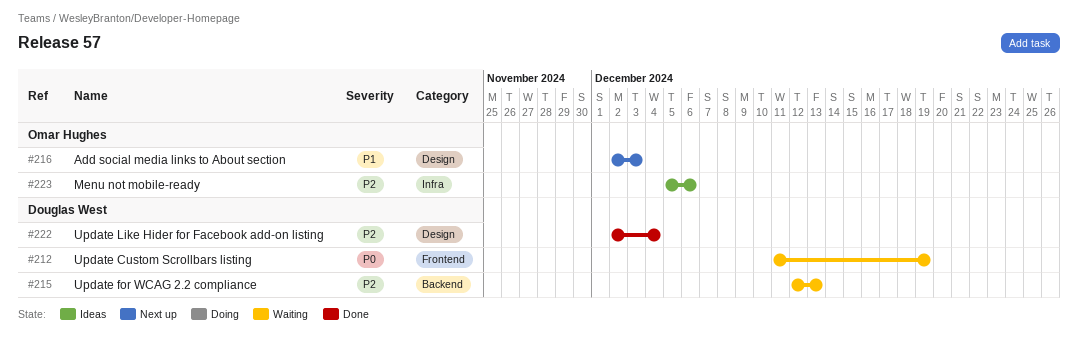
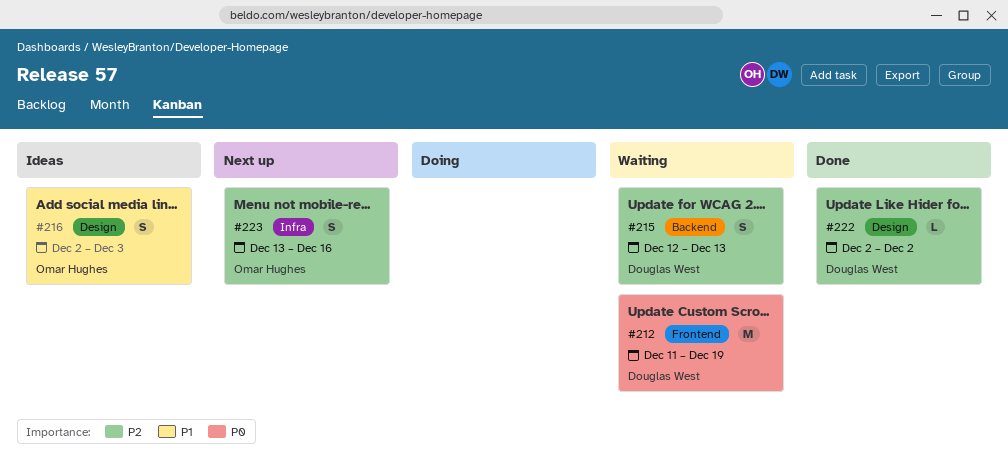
#216, status: Next up -> Ideas
#222, due: Dec 4 -> Dec 2
#223, status: Ideas -> Next up
#223, start: Dec 5 -> Dec 13
#223, due: Dec 6 -> Dec 16

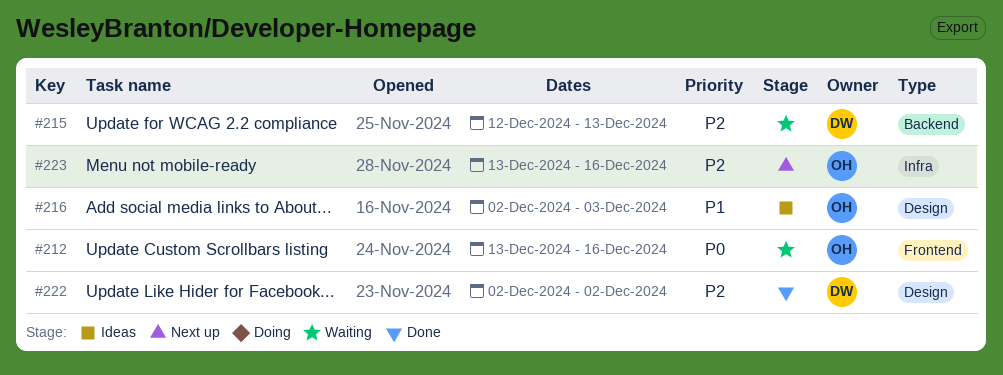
#212, owner: Douglas West -> Omar Hughes
#212, start: Dec 11 -> Dec 13
#212, due: Dec 19 -> Dec 16

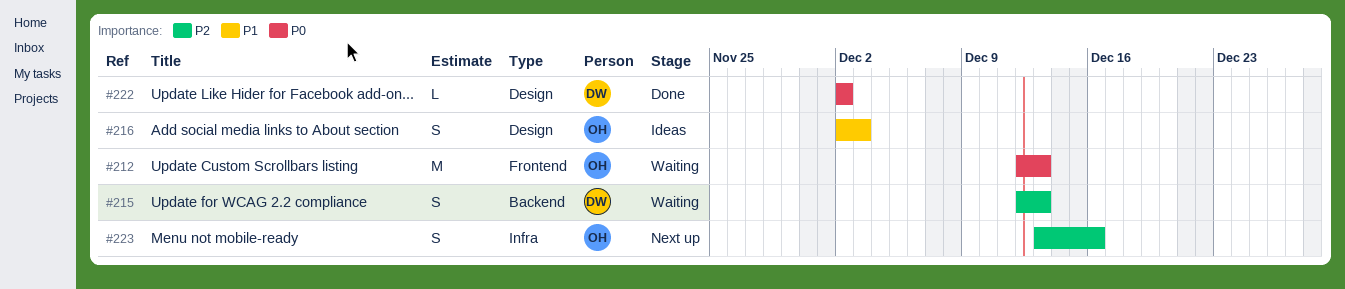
#212, start: Dec 13 -> Dec 12
#212, due: Dec 16 -> Dec 13
#222, priority: P2 -> P0

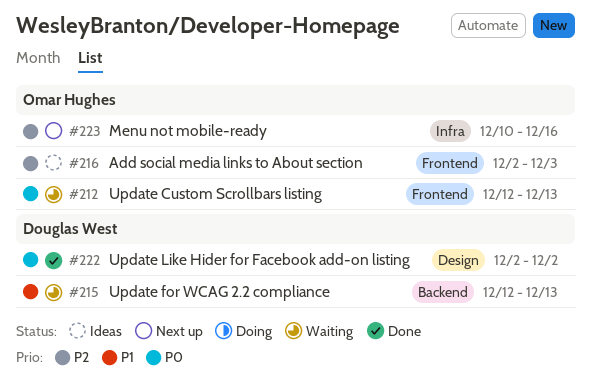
#215, priority: P2 -> P1
#216, priority: P1 -> P2
#216, label: Design -> Frontend
#223, start: Dec 13 -> Dec 10

